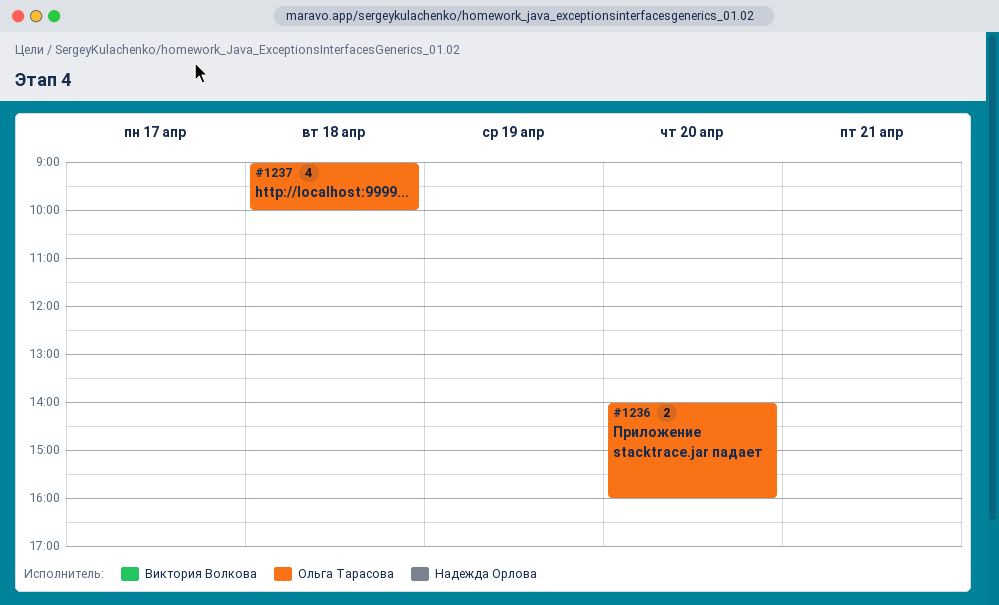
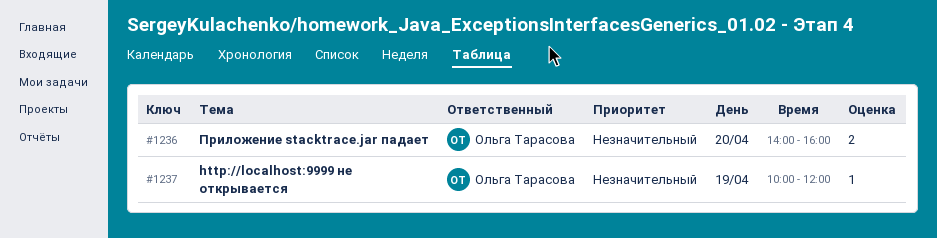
#1237, estimate: 4 -> 1
#1237, day: Apr 18 -> Apr 19
#1237, begins: 09:00 -> 10:00
#1237, ends: 10:00 -> 12:00

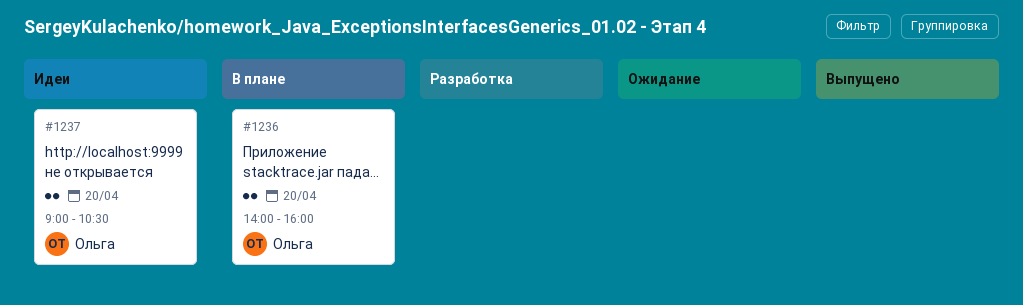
#1237, estimate: 1 -> 2
#1237, day: Apr 19 -> Apr 20
#1237, begins: 10:00 -> 09:00
#1237, ends: 12:00 -> 10:30

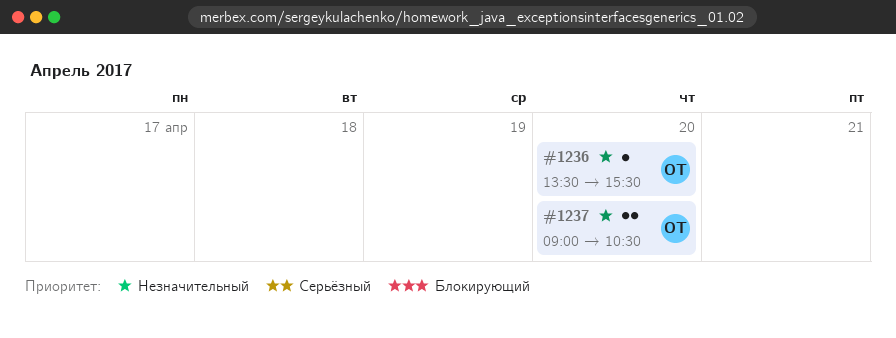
#1236, estimate: 2 -> 1
#1236, begins: 14:00 -> 13:30
#1236, ends: 16:00 -> 15:30

